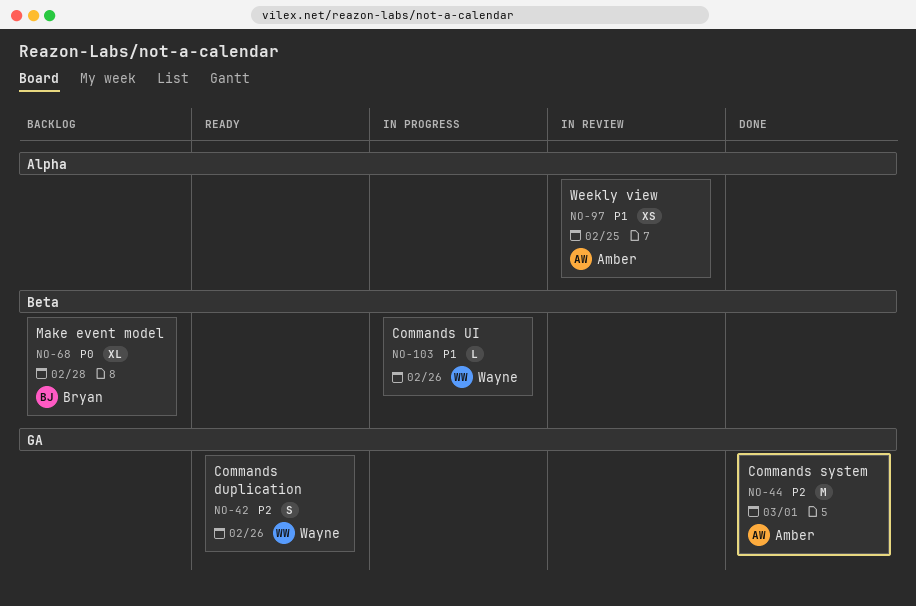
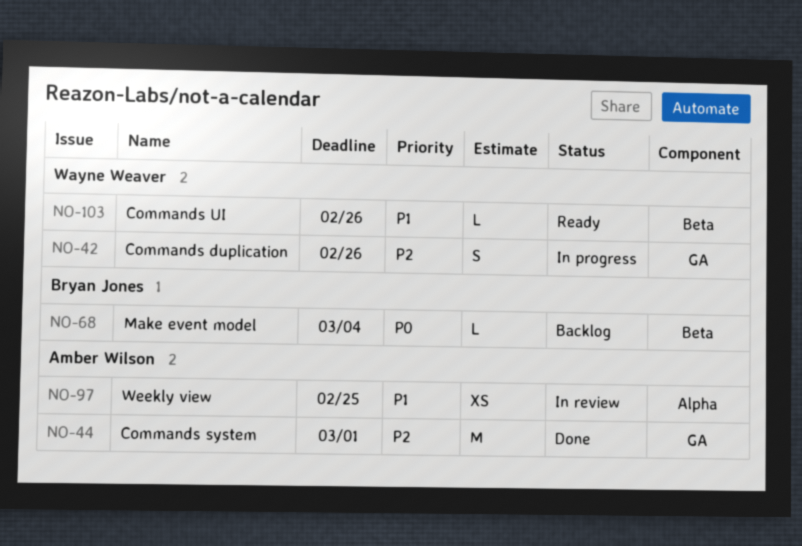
NO-42, status: Ready -> In progress
NO-68, estimate: XL -> L
NO-68, due: Feb 28 -> Mar 4
NO-103, status: In progress -> Ready

